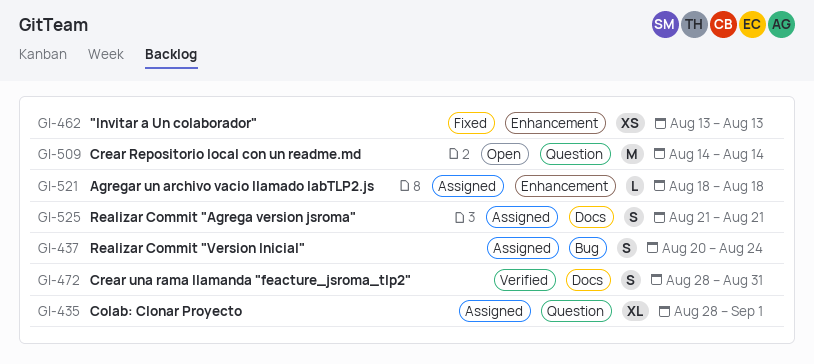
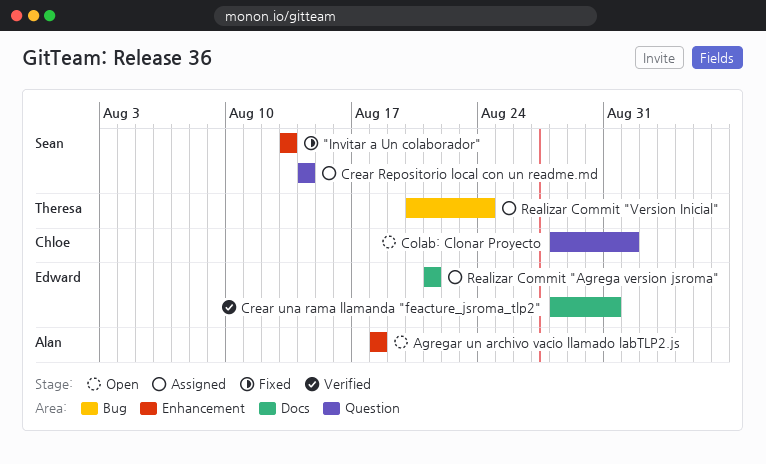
Agregar un archivo vacio llamado labTLP2.js, status: Assigned -> Open
Colab: Clonar Proyecto, status: Assigned -> Open
Crear Repositorio local con un readme.md, status: Open -> Assigned

